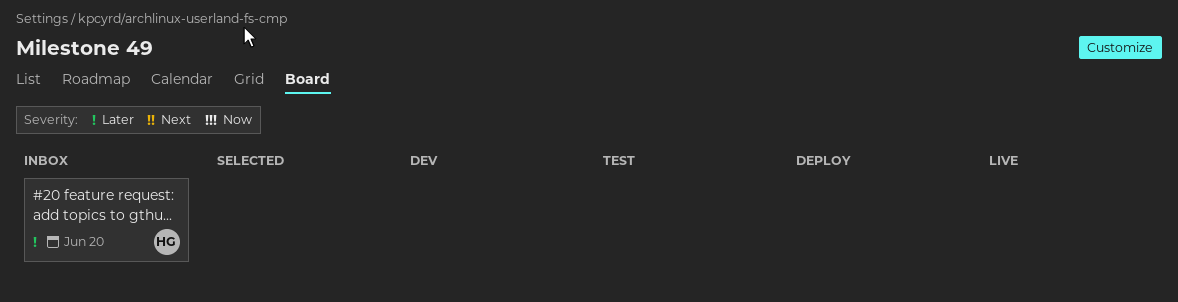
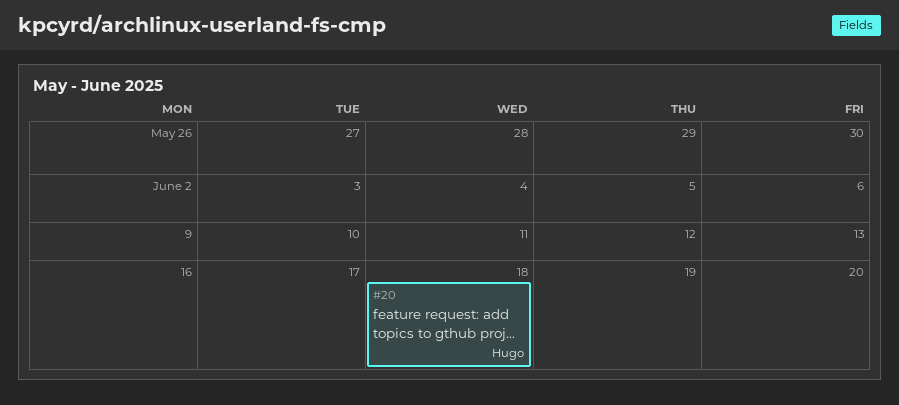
#20, due: Jun 20 -> Jun 18

